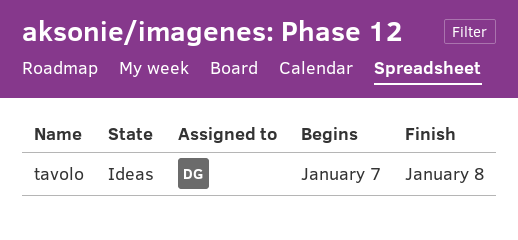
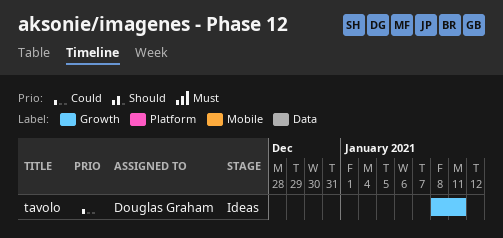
tavolo, start: Jan 7 -> Jan 8
tavolo, due: Jan 8 -> Jan 11

